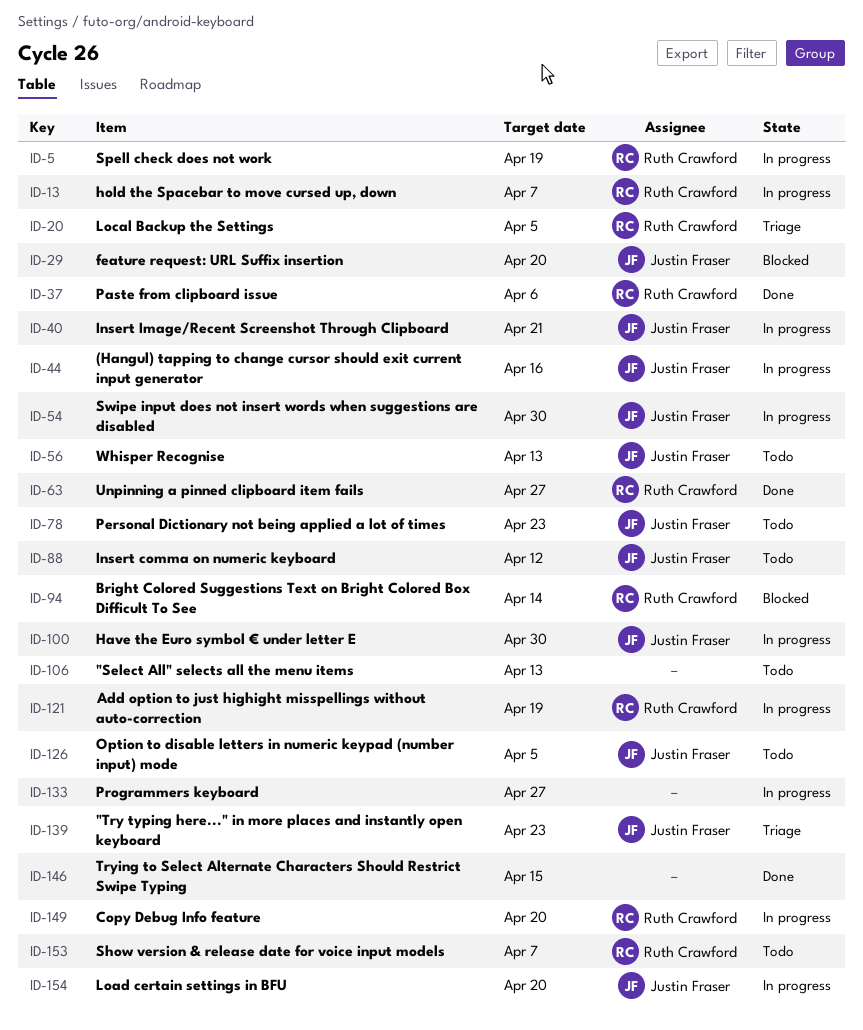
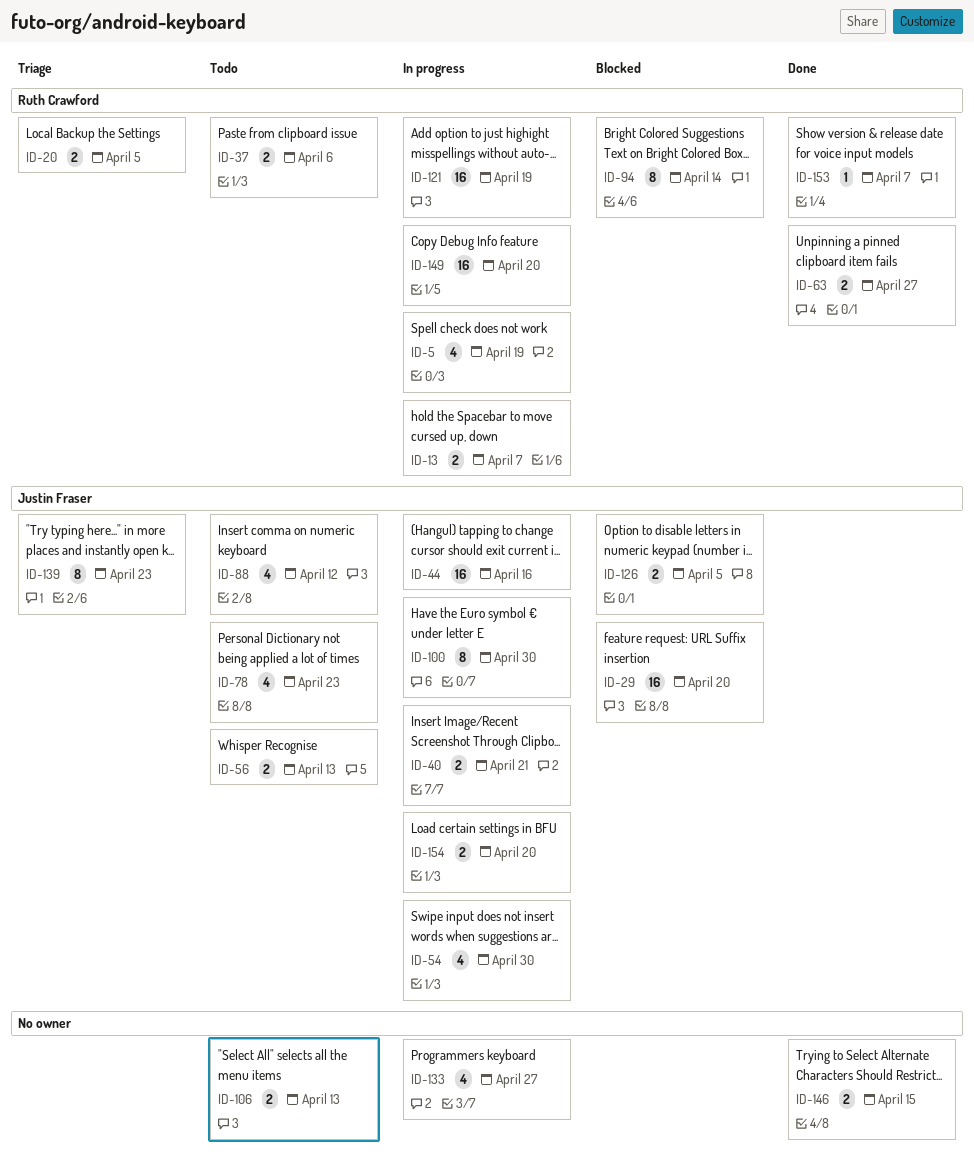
ID-37, status: Done -> Todo
ID-126, status: Todo -> Blocked
ID-153, status: Todo -> Done

